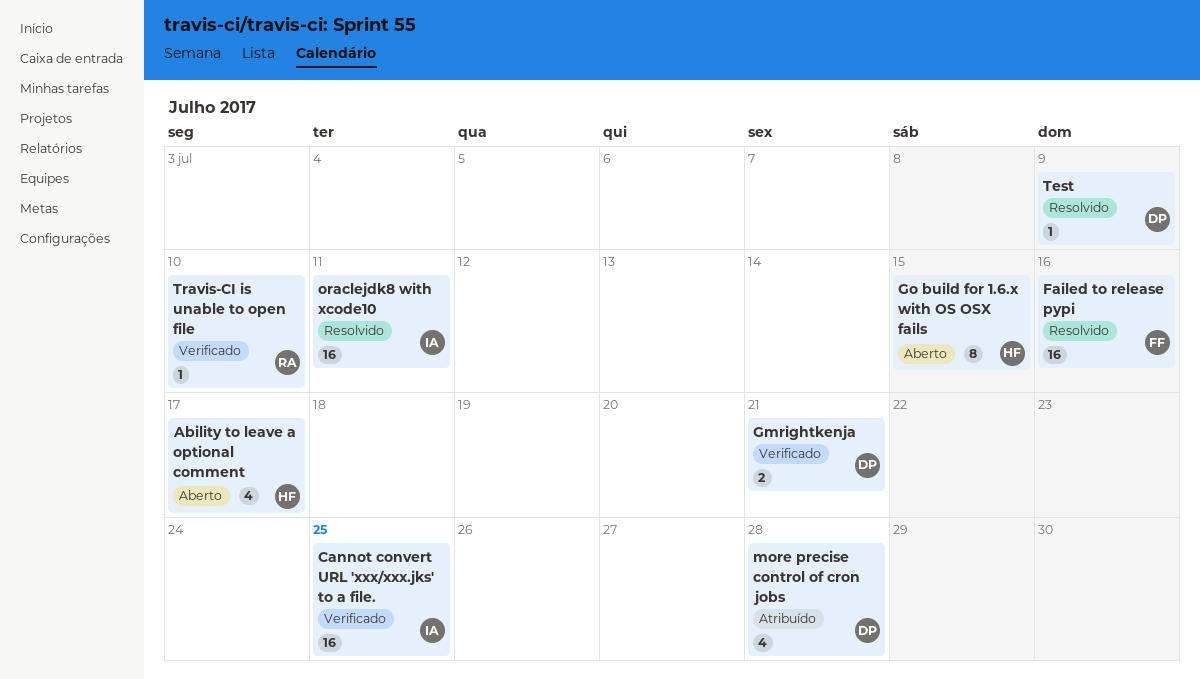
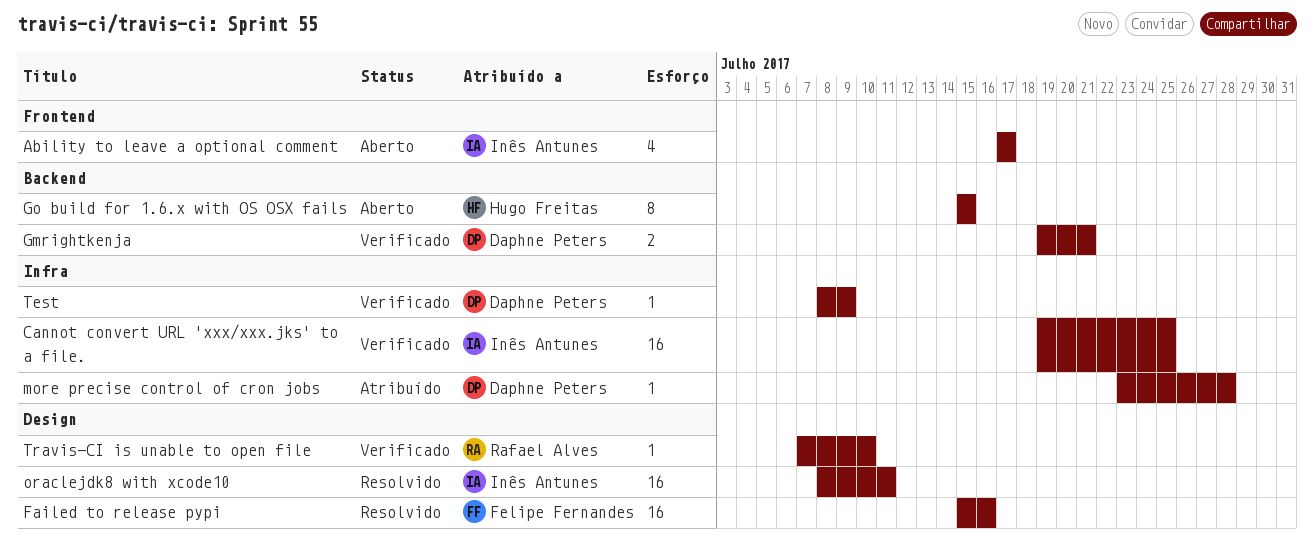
Ability to leave a optional comment, owner: Hugo Freitas -> Inês Antunes
more precise control of cron jobs, estimate: 4 -> 1
Test, status: Resolvido -> Verificado

